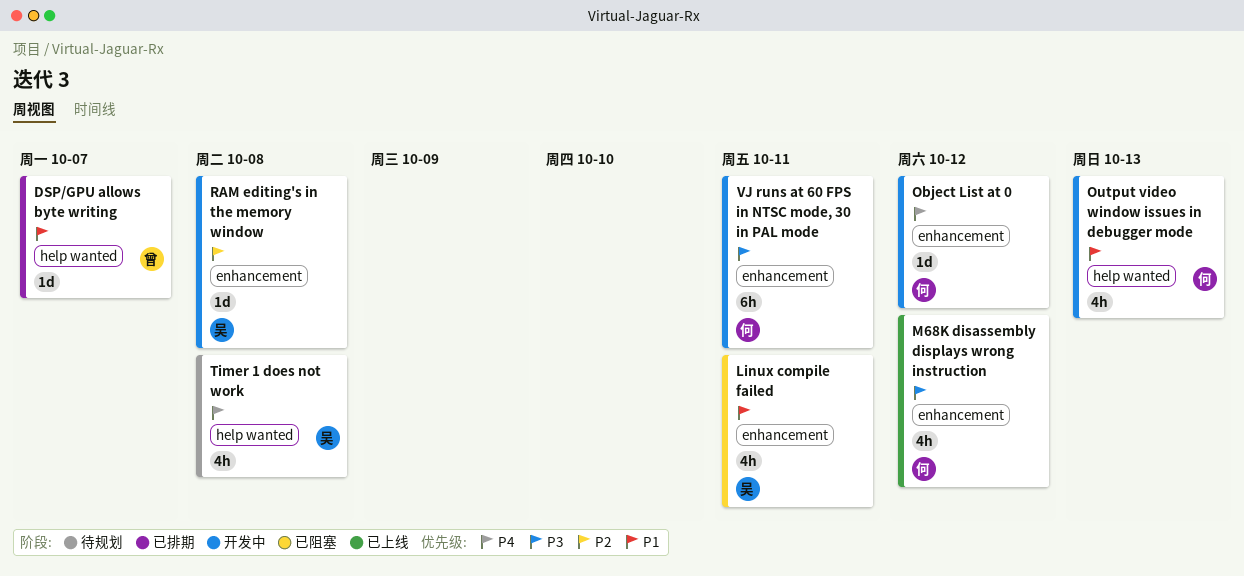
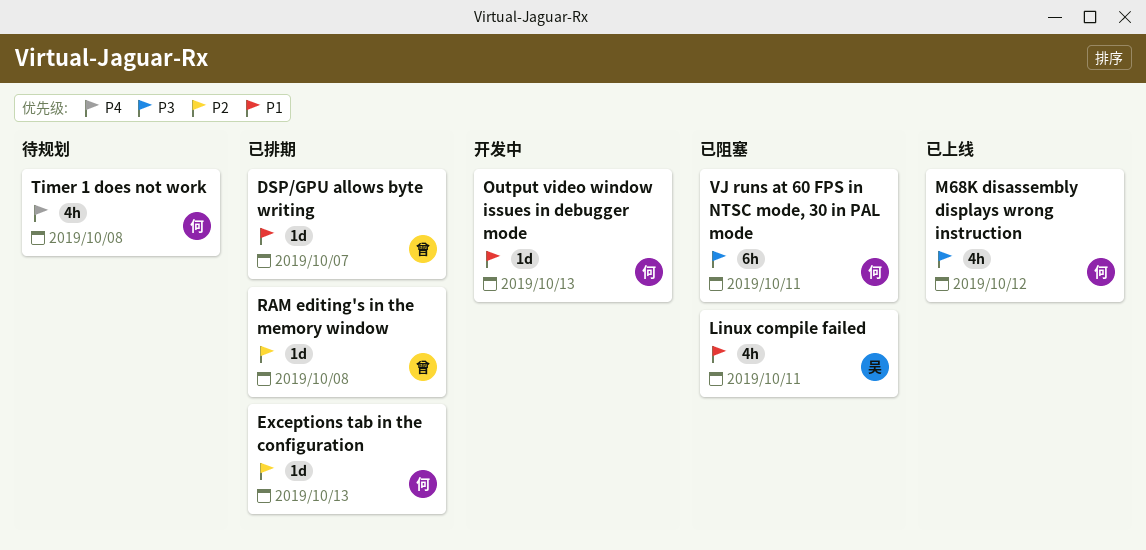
Exceptions tab in the configuration: none -> present
Object List at 0: present -> none
Output video window issues in debugger mode, estimate: 4h -> 1d
RAM editing's in the memory window, status: 开发中 -> 已排期
RAM editing's in the memory window, owner: 吴 -> 曾
Timer 1 does not work, owner: 吴 -> 何
VJ runs at 60 FPS in NTSC mode, 30 in PAL mode, status: 开发中 -> 已阻塞

